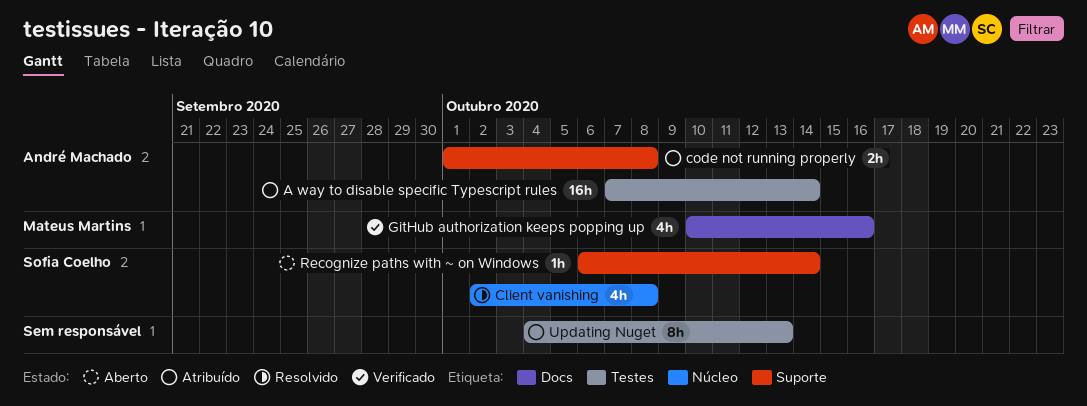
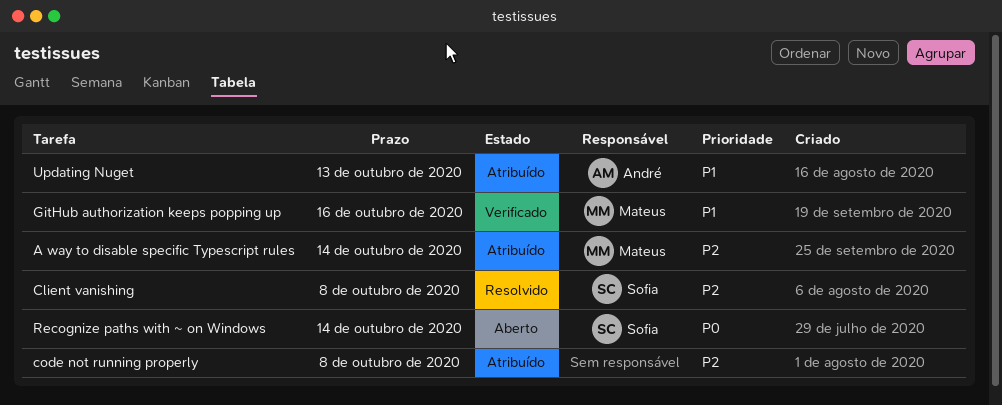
A way to disable specific Typescript rules, owner: André Machado -> Mateus Martins
code not running properly, owner: André Machado -> none
Updating Nuget, owner: none -> André Machado

